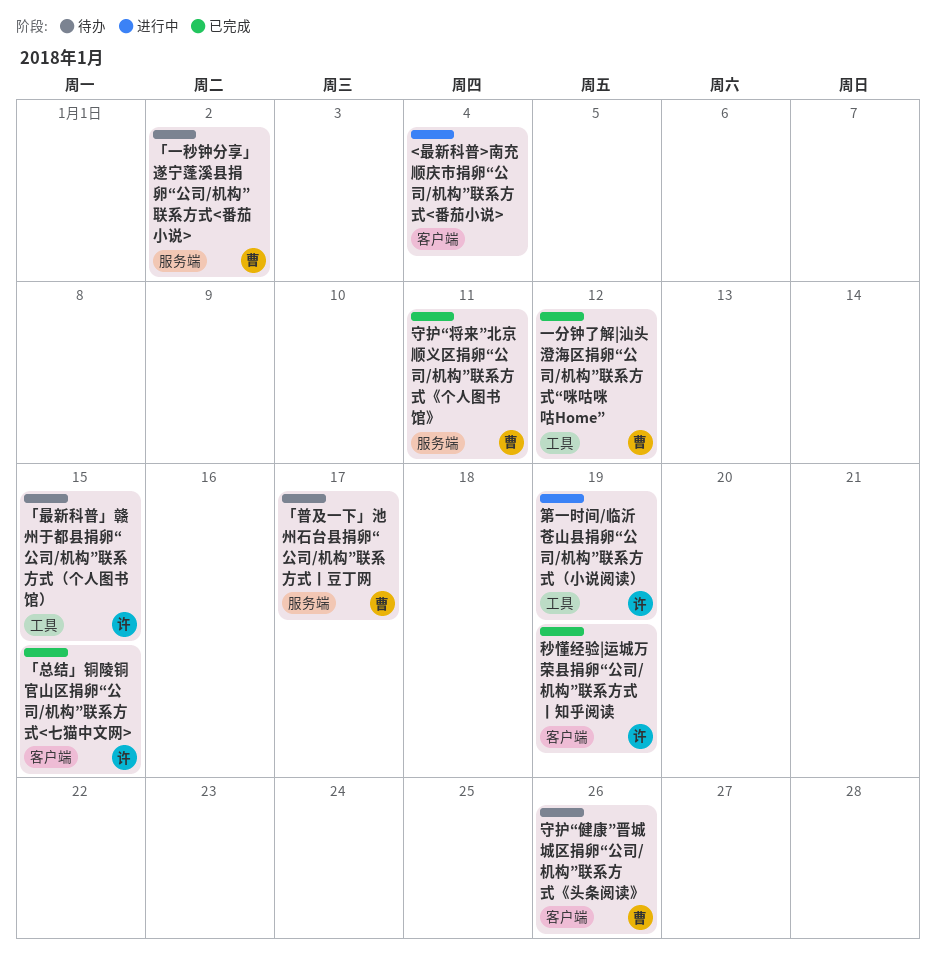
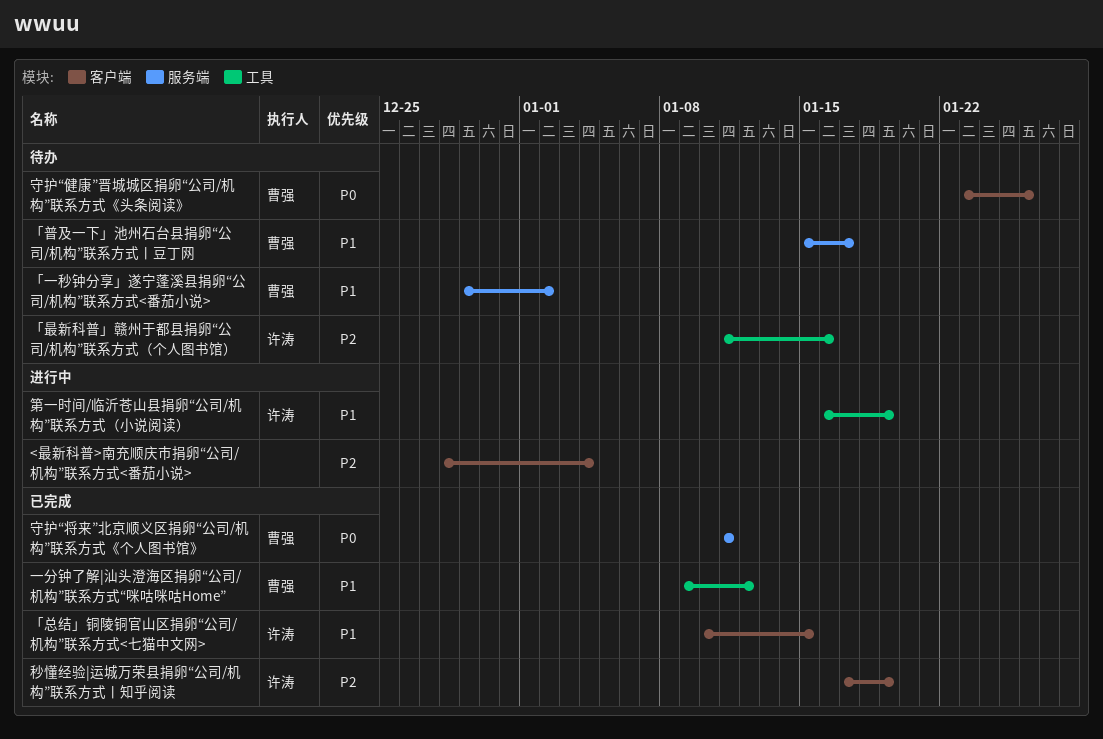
「最新科普」赣州于都县捐卵“公司/机构”联系方式（个人图书馆）, due: Jan 15 -> Jan 16

